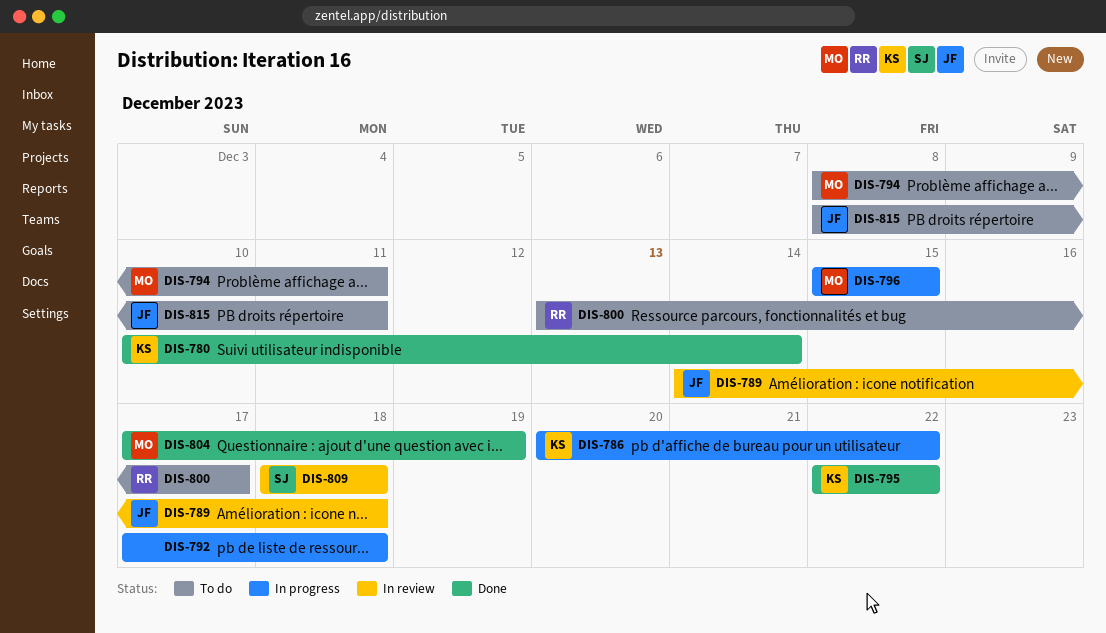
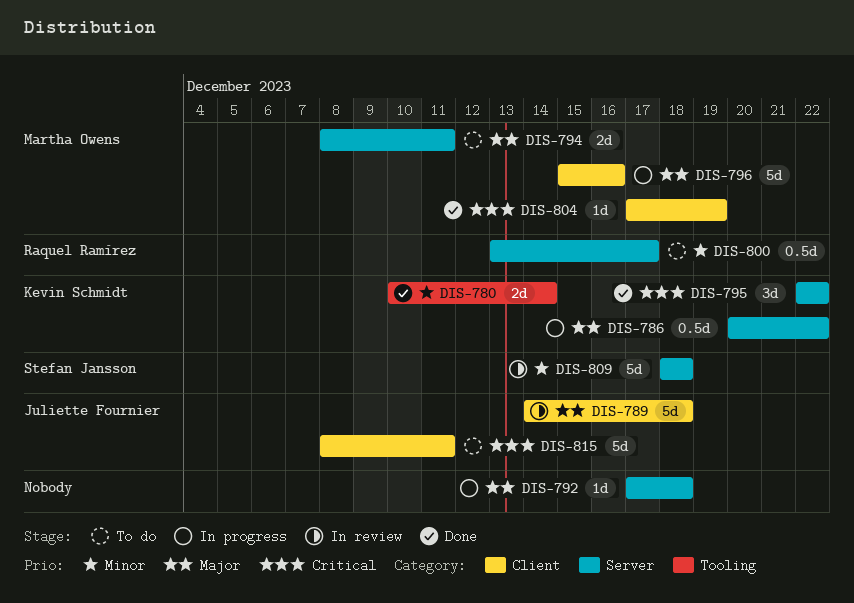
DIS-796, due: Dec 15 -> Dec 16

